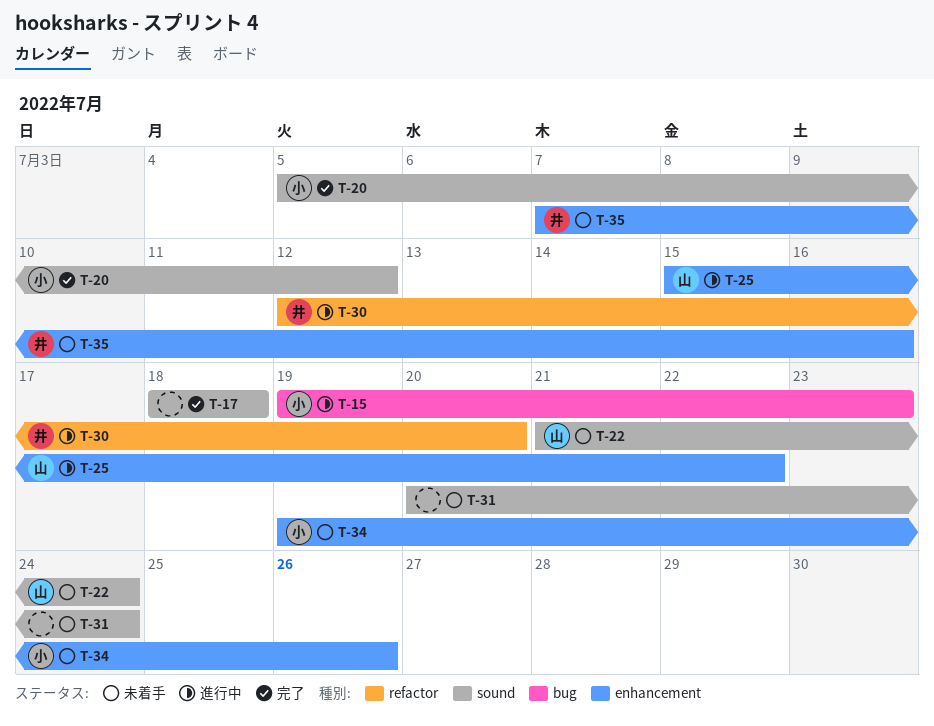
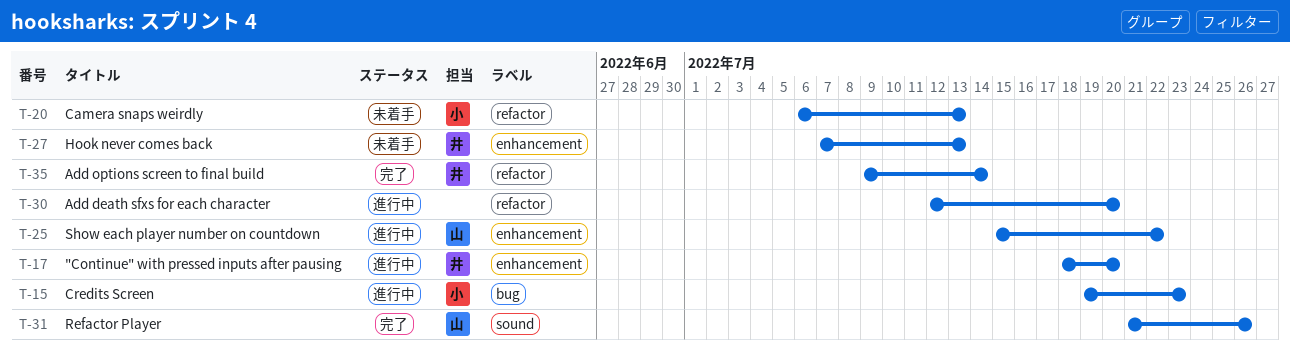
T-17, status: 完了 -> 進行中
T-17, owner: none -> 井
T-17, label: sound -> enhancement
T-17, due: Jul 18 -> Jul 20
T-20, status: 完了 -> 未着手
T-20, label: sound -> refactor
T-20, start: Jul 5 -> Jul 6
T-20, due: Jul 12 -> Jul 13
T-22: present -> none
T-27: none -> present
T-30, owner: 井 -> none
T-31, status: 未着手 -> 完了
T-31, owner: none -> 山
T-31, start: Jul 20 -> Jul 21
T-31, due: Jul 24 -> Jul 26
T-34: present -> none
T-35, status: 未着手 -> 完了
T-35, label: enhancement -> refactor
T-35, start: Jul 7 -> Jul 9
T-35, due: Jul 16 -> Jul 14

